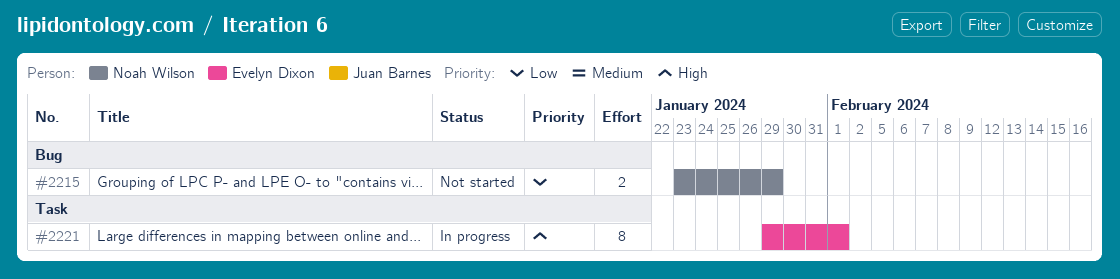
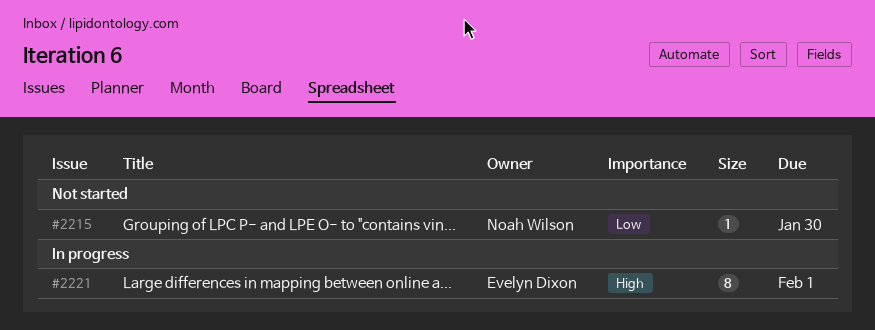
#2215, estimate: 2 -> 1
#2215, due: Jan 29 -> Jan 30

